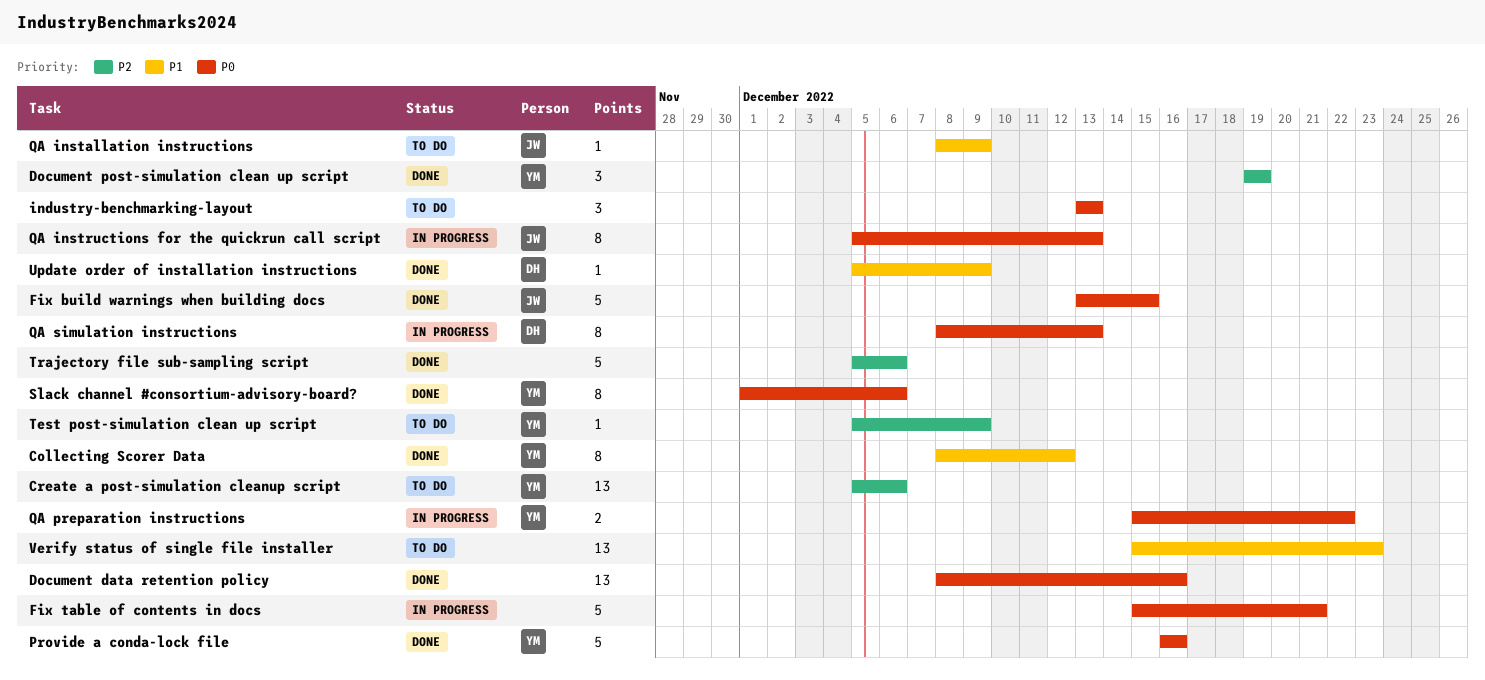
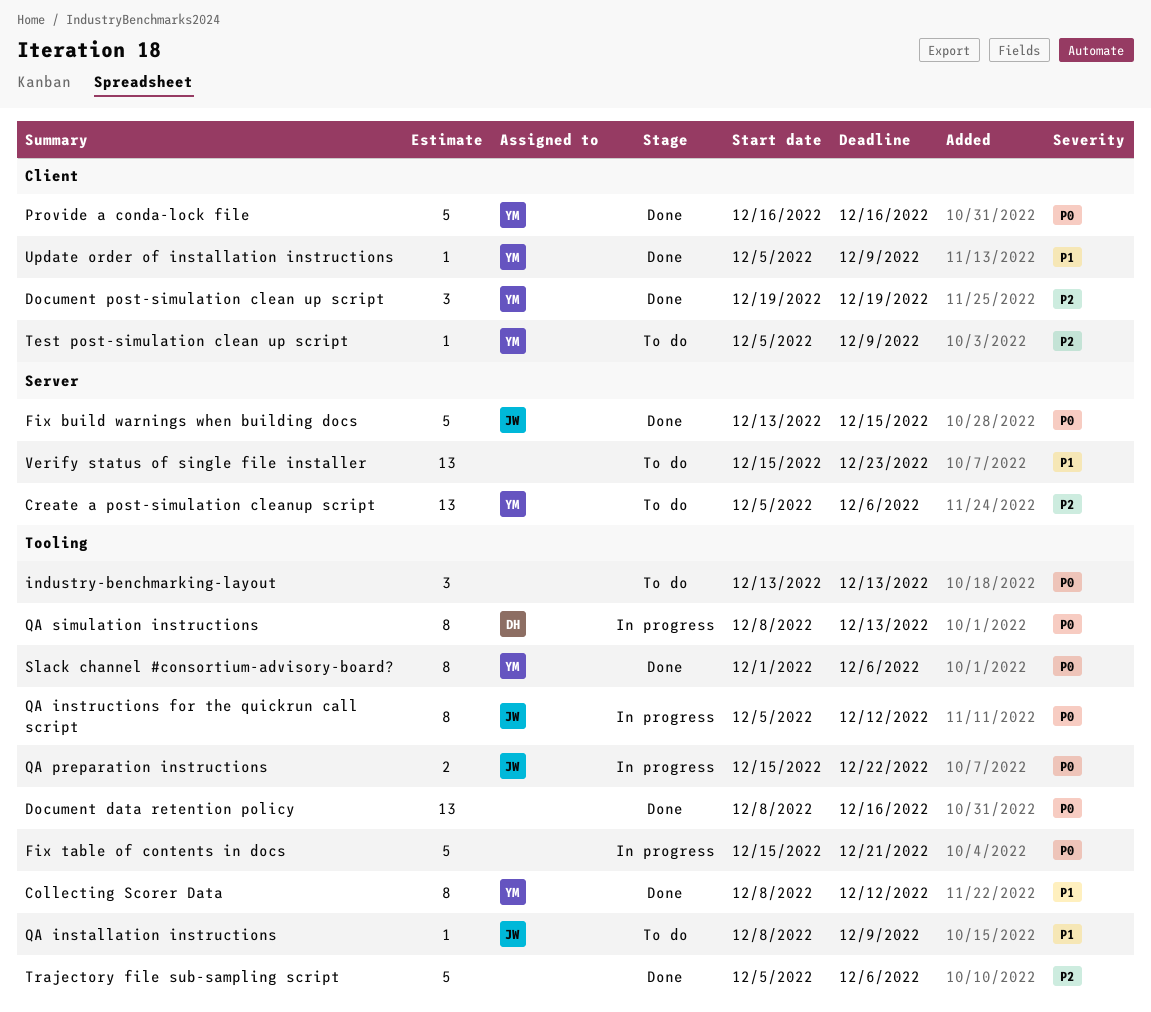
QA instructions for the quickrun call script, due: Dec 13 -> Dec 12
QA preparation instructions, owner: YM -> JW
Update order of installation instructions, owner: DH -> YM

